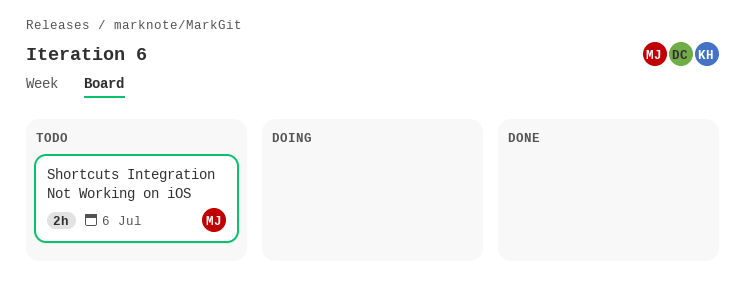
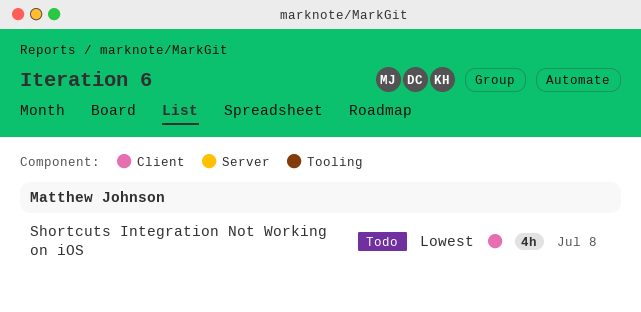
Shortcuts Integration Not Working on iOS, estimate: 2h -> 4h
Shortcuts Integration Not Working on iOS, due: Jul 6 -> Jul 8

